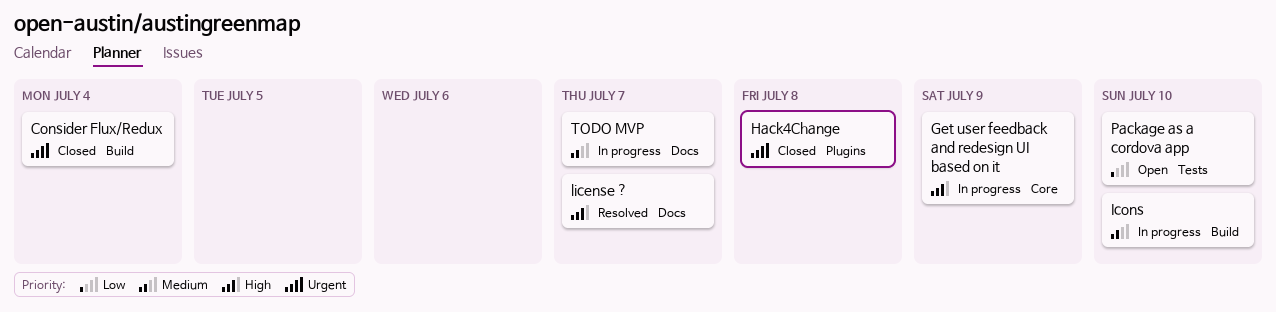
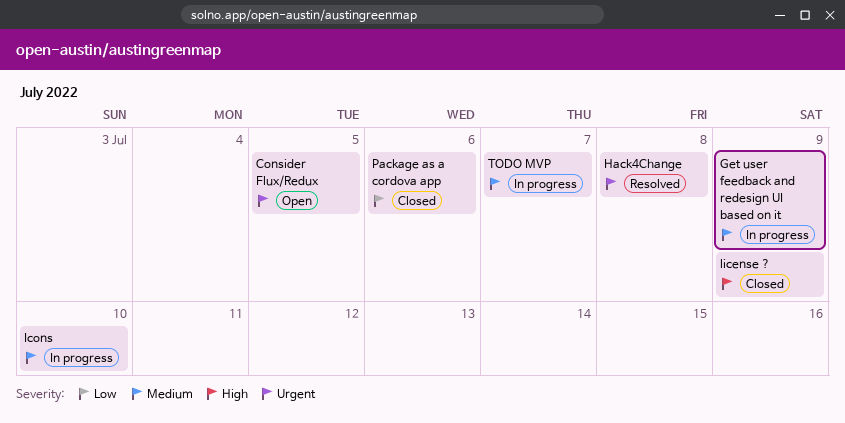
Consider Flux/Redux, status: Closed -> Open
Consider Flux/Redux, due: Jul 4 -> Jul 5
Get user feedback and redesign UI based on it, priority: High -> Medium
Hack4Change, status: Closed -> Resolved
license ?, status: Resolved -> Closed
license ?, due: Jul 7 -> Jul 9
Package as a cordova app, status: Open -> Closed
Package as a cordova app, due: Jul 10 -> Jul 6

